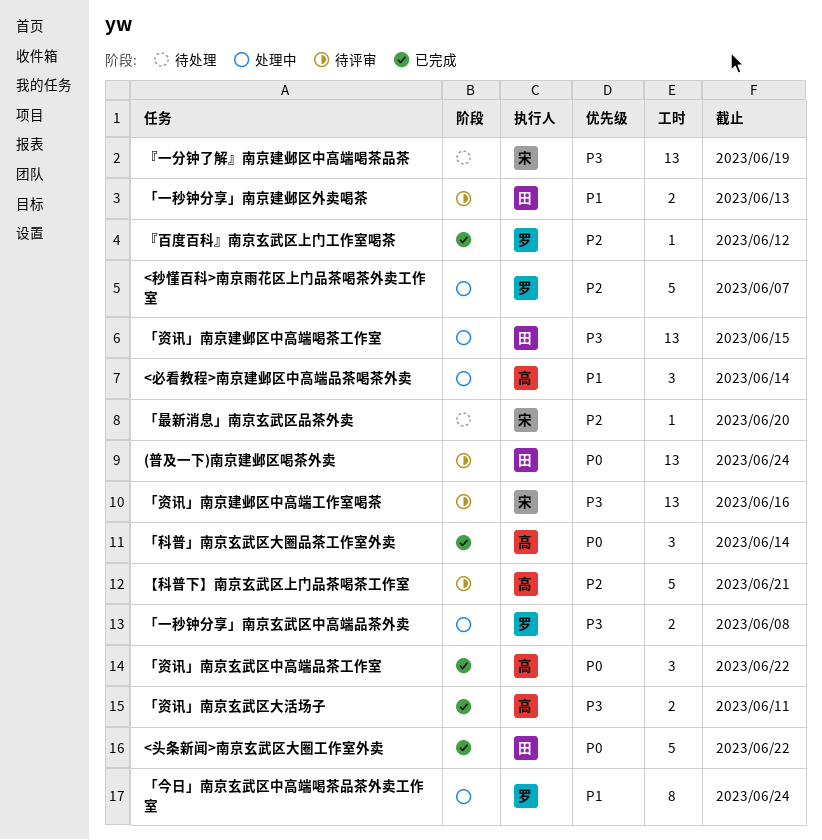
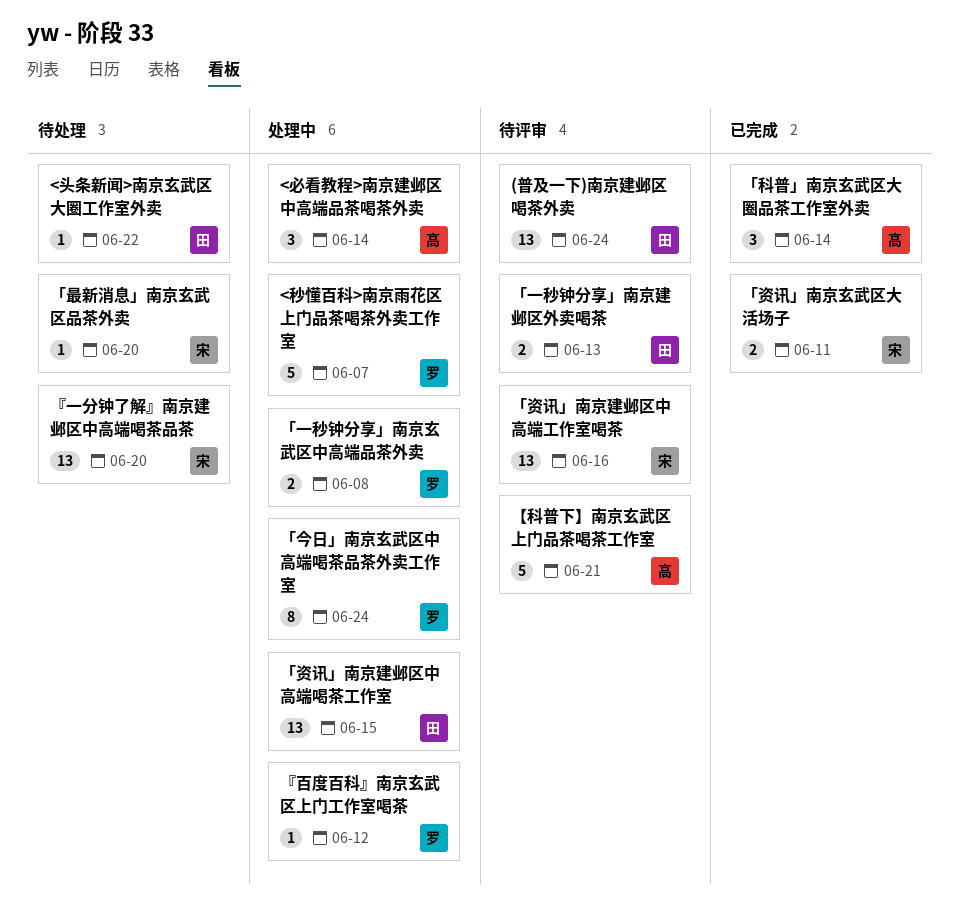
<头条新闻>南京玄武区大圈工作室外卖, status: 已完成 -> 待处理
<头条新闻>南京玄武区大圈工作室外卖, estimate: 5 -> 1
「资讯」南京玄武区中高端品茶工作室: present -> none
「资讯」南京玄武区大活场子, owner: 高 -> 宋
『一分钟了解』南京建邺区中高端喝茶品茶, due: Jun 19 -> Jun 20
『百度百科』南京玄武区上门工作室喝茶, status: 已完成 -> 处理中

